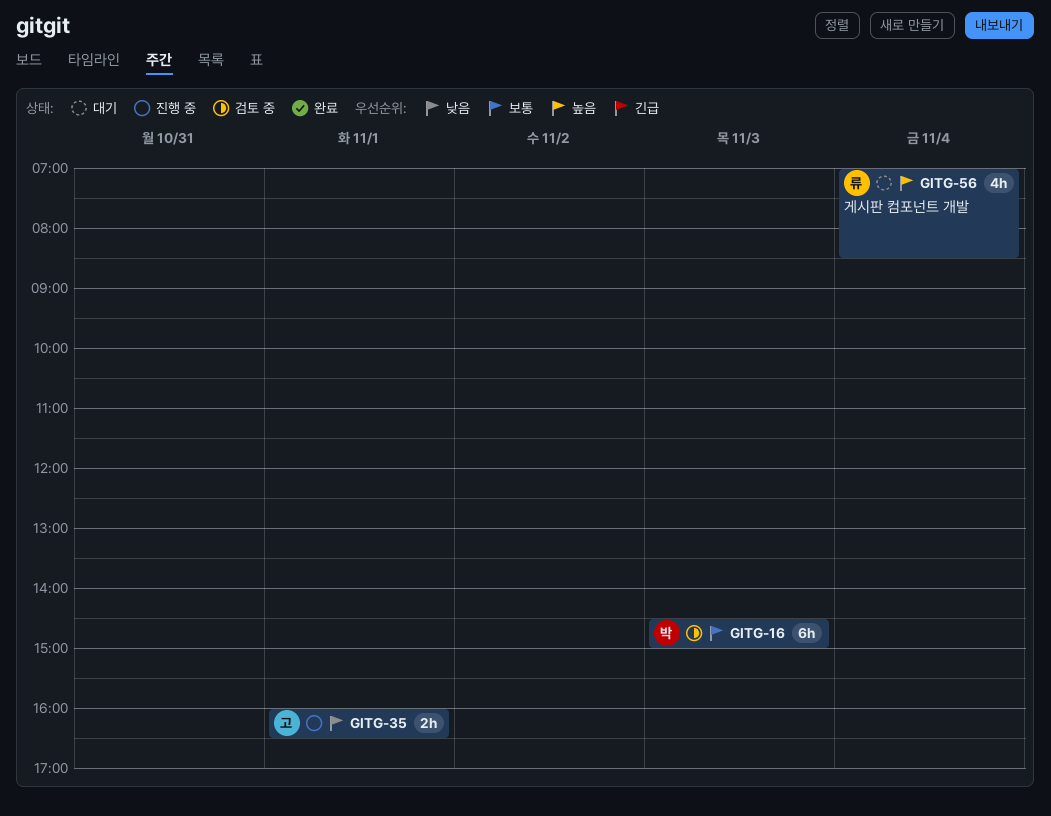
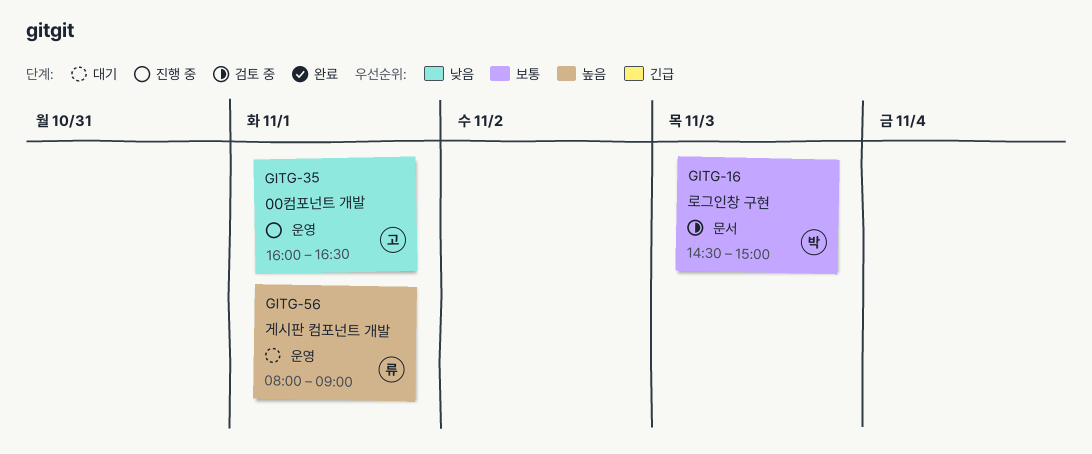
GITG-56, day: Nov 4 -> Nov 1
GITG-56, begins: 07:00 -> 08:00
GITG-56, ends: 08:30 -> 09:00

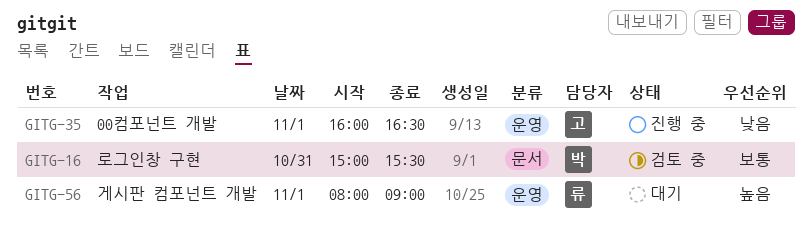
GITG-16, day: Nov 3 -> Oct 31
GITG-16, begins: 14:30 -> 15:00
GITG-16, ends: 15:00 -> 15:30

